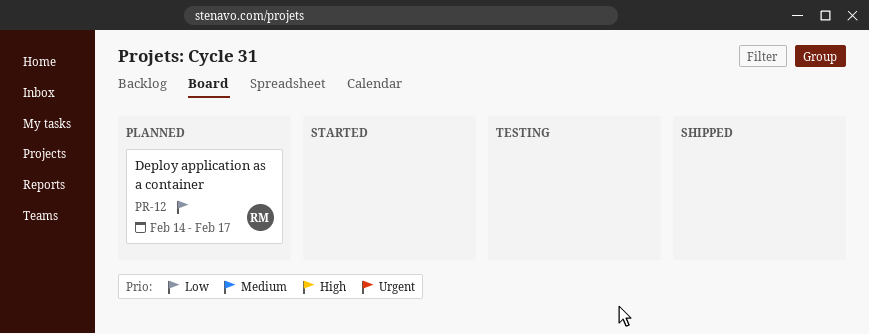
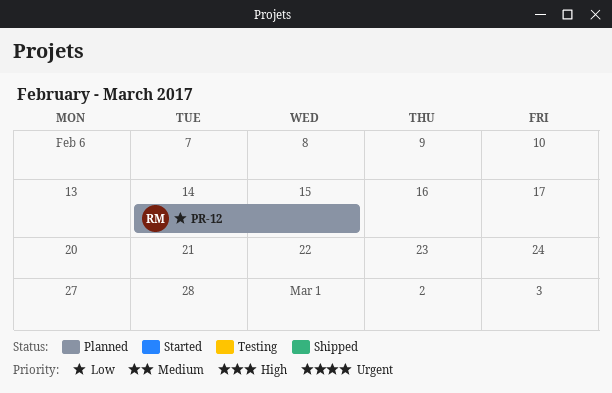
PR-12, due: Feb 17 -> Feb 15

